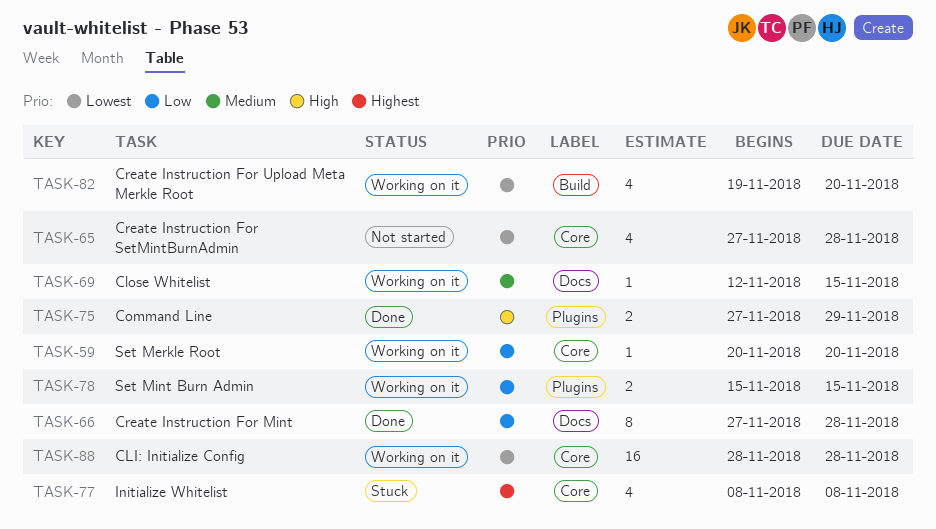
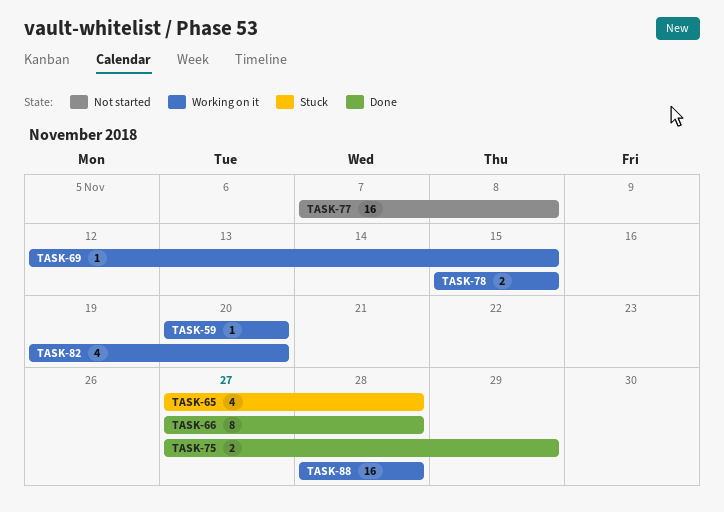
TASK-65, status: Not started -> Stuck
TASK-77, status: Stuck -> Not started
TASK-77, estimate: 4 -> 16
TASK-77, start: Nov 8 -> Nov 7

